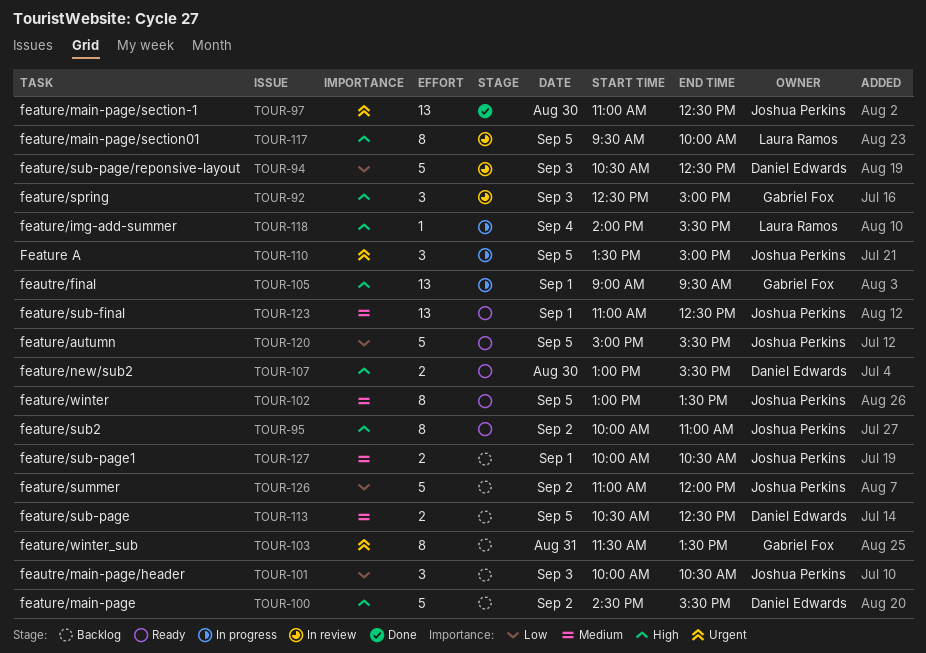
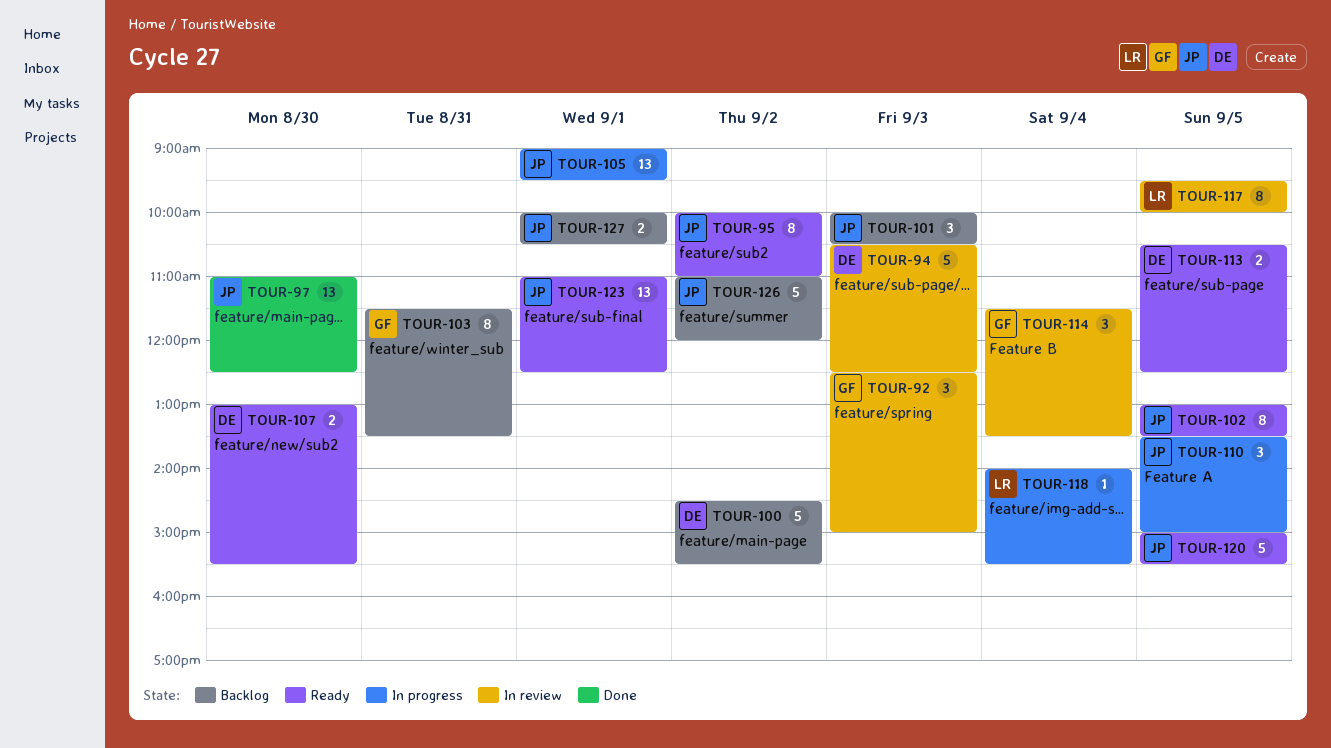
TOUR-105, owner: Gabriel Fox -> Joshua Perkins
TOUR-113, status: Backlog -> Ready
TOUR-114: none -> present

